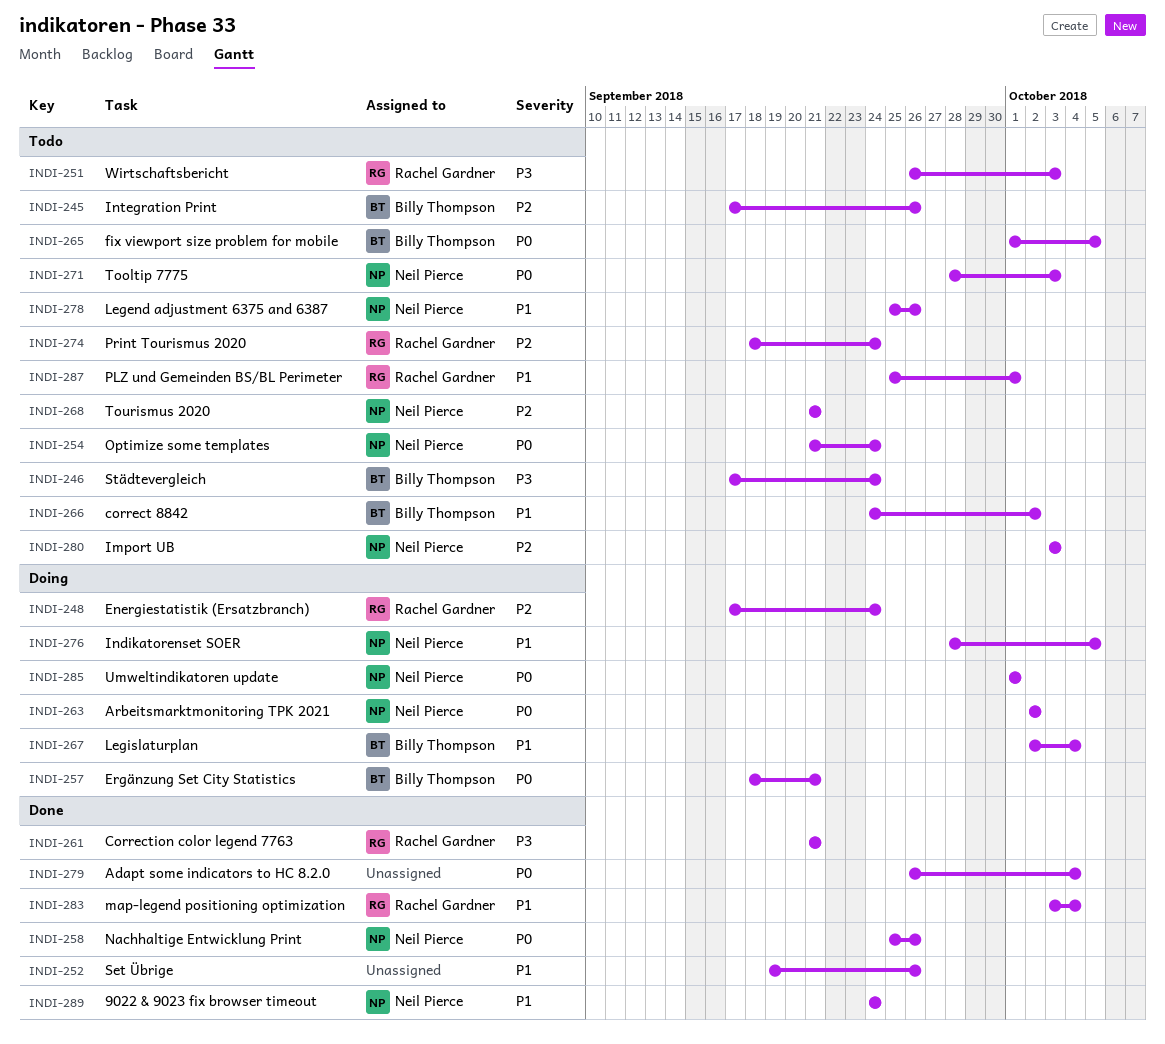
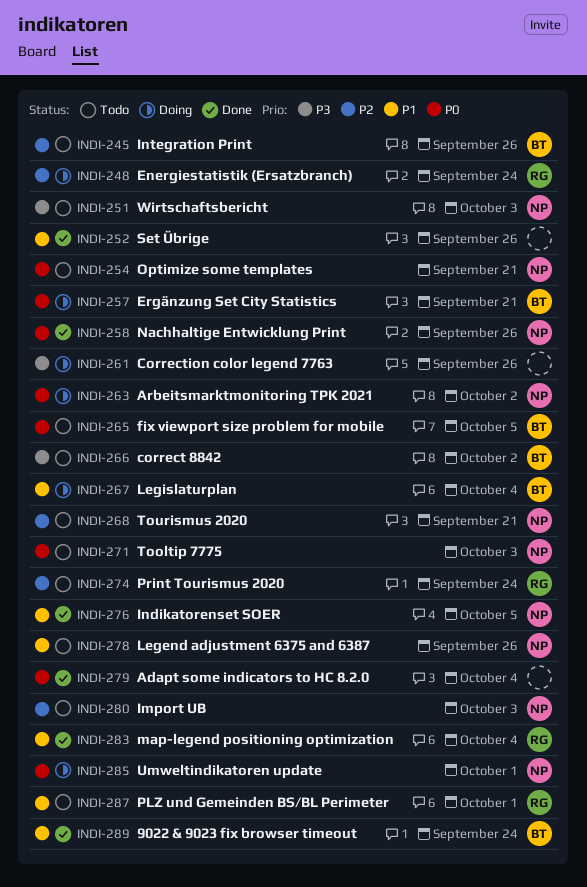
INDI-246: present -> none
INDI-251, owner: Rachel Gardner -> Neil Pierce
INDI-254, due: Sep 24 -> Sep 21
INDI-261, status: Done -> Doing
INDI-261, owner: Rachel Gardner -> none
INDI-261, due: Sep 21 -> Sep 26
INDI-266, priority: P1 -> P3
INDI-276, status: Doing -> Done
INDI-289, owner: Neil Pierce -> Billy Thompson

